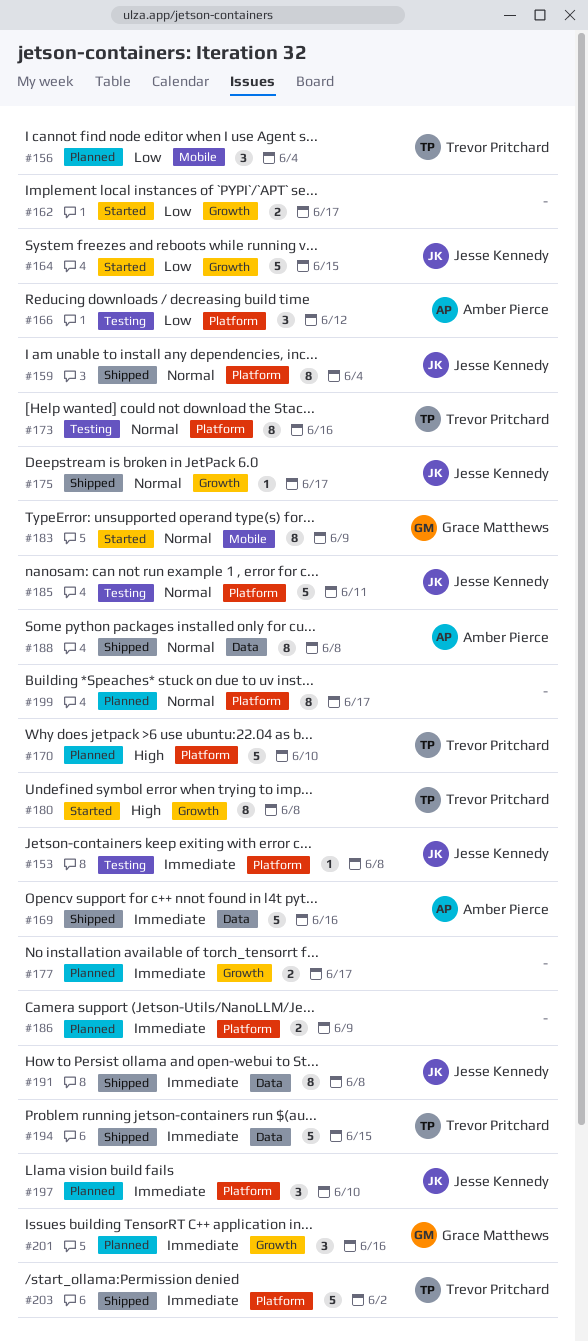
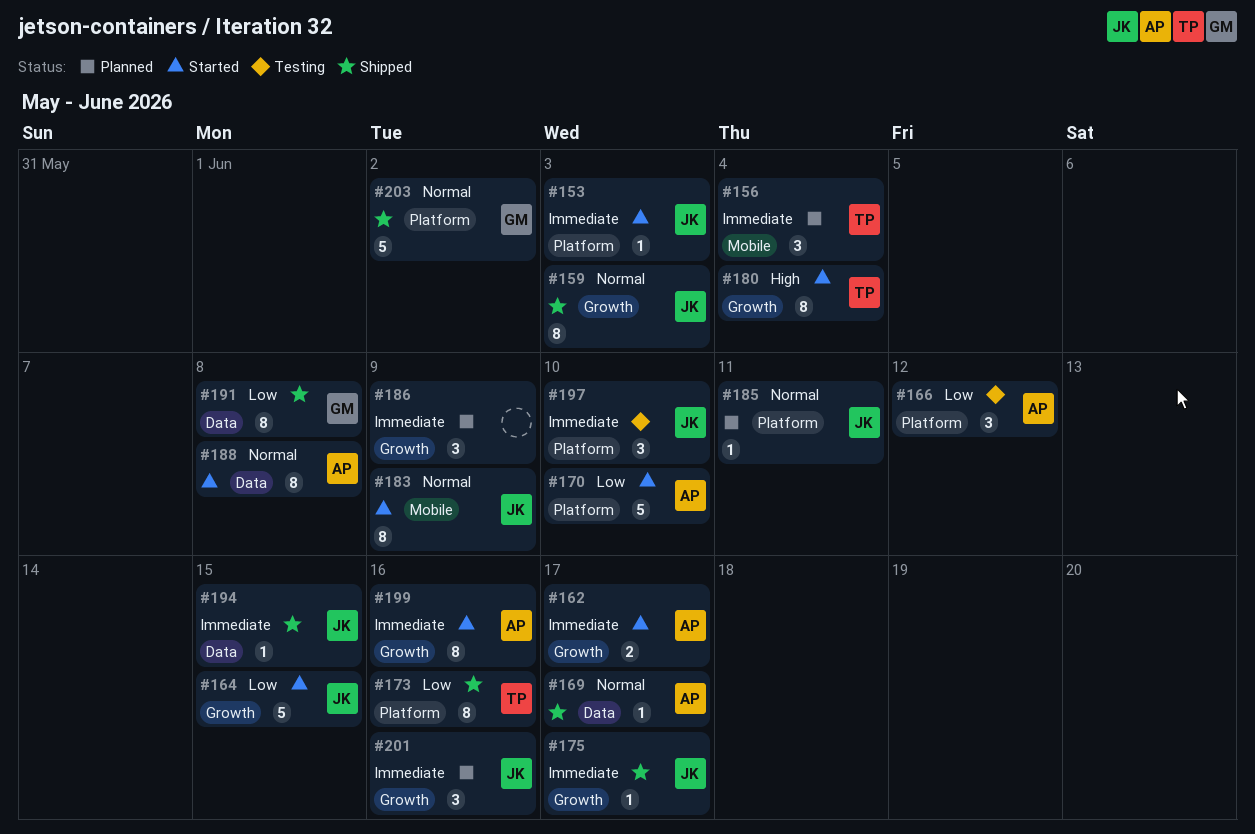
#153, status: Testing -> Started
#153, due: Jun 8 -> Jun 3
#156, priority: Low -> Immediate
#159, label: Platform -> Growth
#159, due: Jun 4 -> Jun 3
#162, owner: none -> Amber Pierce
#162, priority: Low -> Immediate
#169, priority: Immediate -> Normal
#169, estimate: 5 -> 1
#169, due: Jun 16 -> Jun 17
#170, status: Planned -> Started
#170, owner: Trevor Pritchard -> Amber Pierce
#170, priority: High -> Low
#173, status: Testing -> Shipped
#173, priority: Normal -> Low
#175, priority: Normal -> Immediate
#177: present -> none
#180, due: Jun 8 -> Jun 4
#183, owner: Grace Matthews -> Jesse Kennedy
#185, status: Testing -> Planned
#185, estimate: 5 -> 1
#186, label: Platform -> Growth
#186, estimate: 2 -> 3
#188, status: Shipped -> Started
#191, owner: Jesse Kennedy -> Grace Matthews
#191, priority: Immediate -> Low
#194, owner: Trevor Pritchard -> Jesse Kennedy
#194, estimate: 5 -> 1
#197, status: Planned -> Testing
#199, status: Planned -> Started
#199, owner: none -> Amber Pierce
#199, priority: Normal -> Immediate
#199, label: Platform -> Growth
#199, due: Jun 17 -> Jun 16
#201, owner: Grace Matthews -> Jesse Kennedy
#203, owner: Trevor Pritchard -> Grace Matthews
#203, priority: Immediate -> Normal

